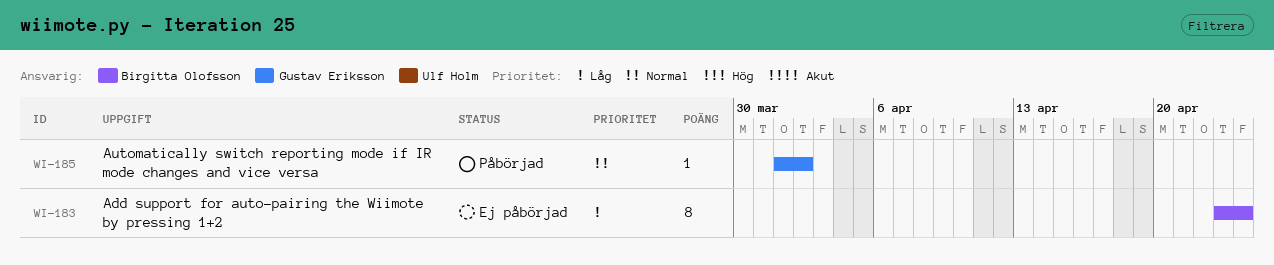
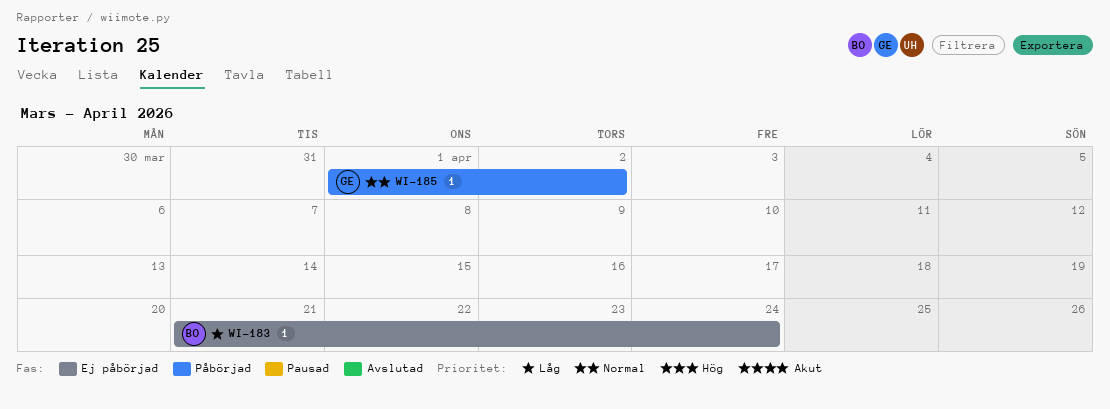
WI-183, estimate: 8 -> 1
WI-183, start: Apr 23 -> Apr 21

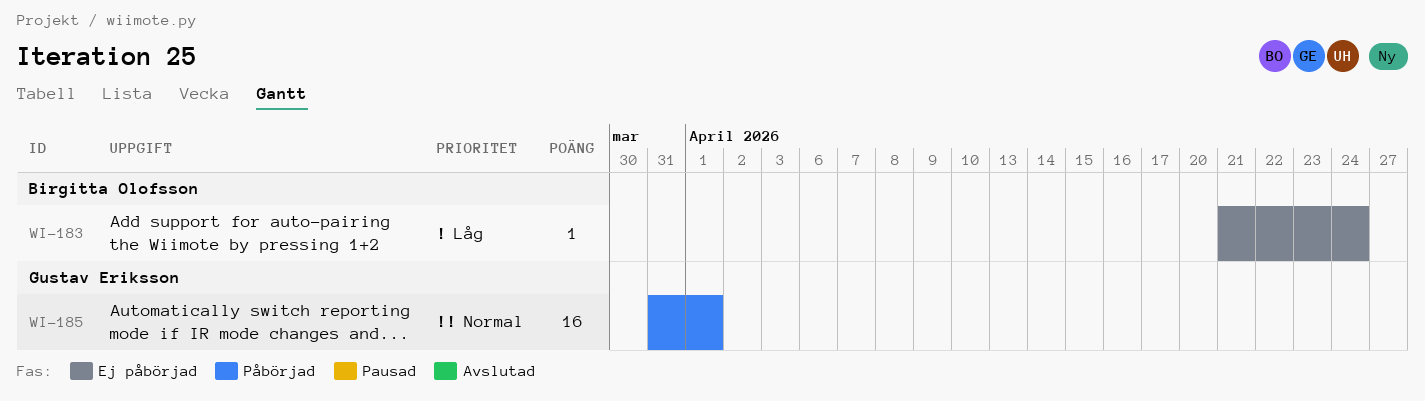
WI-185, estimate: 1 -> 16
WI-185, start: Apr 1 -> Mar 31
WI-185, due: Apr 2 -> Apr 1

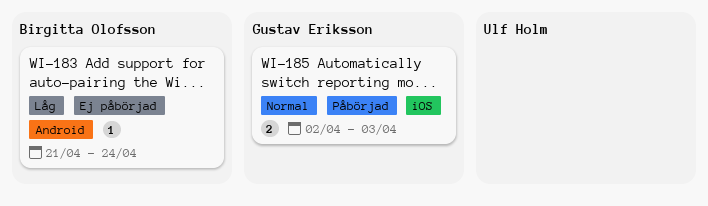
WI-185, estimate: 16 -> 2
WI-185, start: Mar 31 -> Apr 2
WI-185, due: Apr 1 -> Apr 3

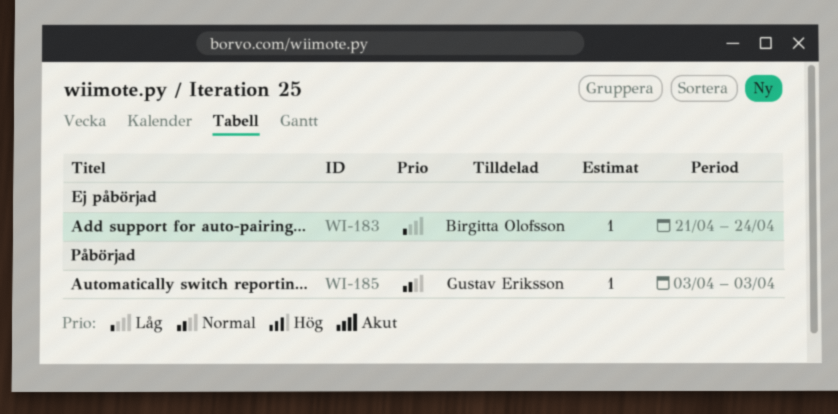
WI-185, estimate: 2 -> 1
WI-185, start: Apr 2 -> Apr 3

